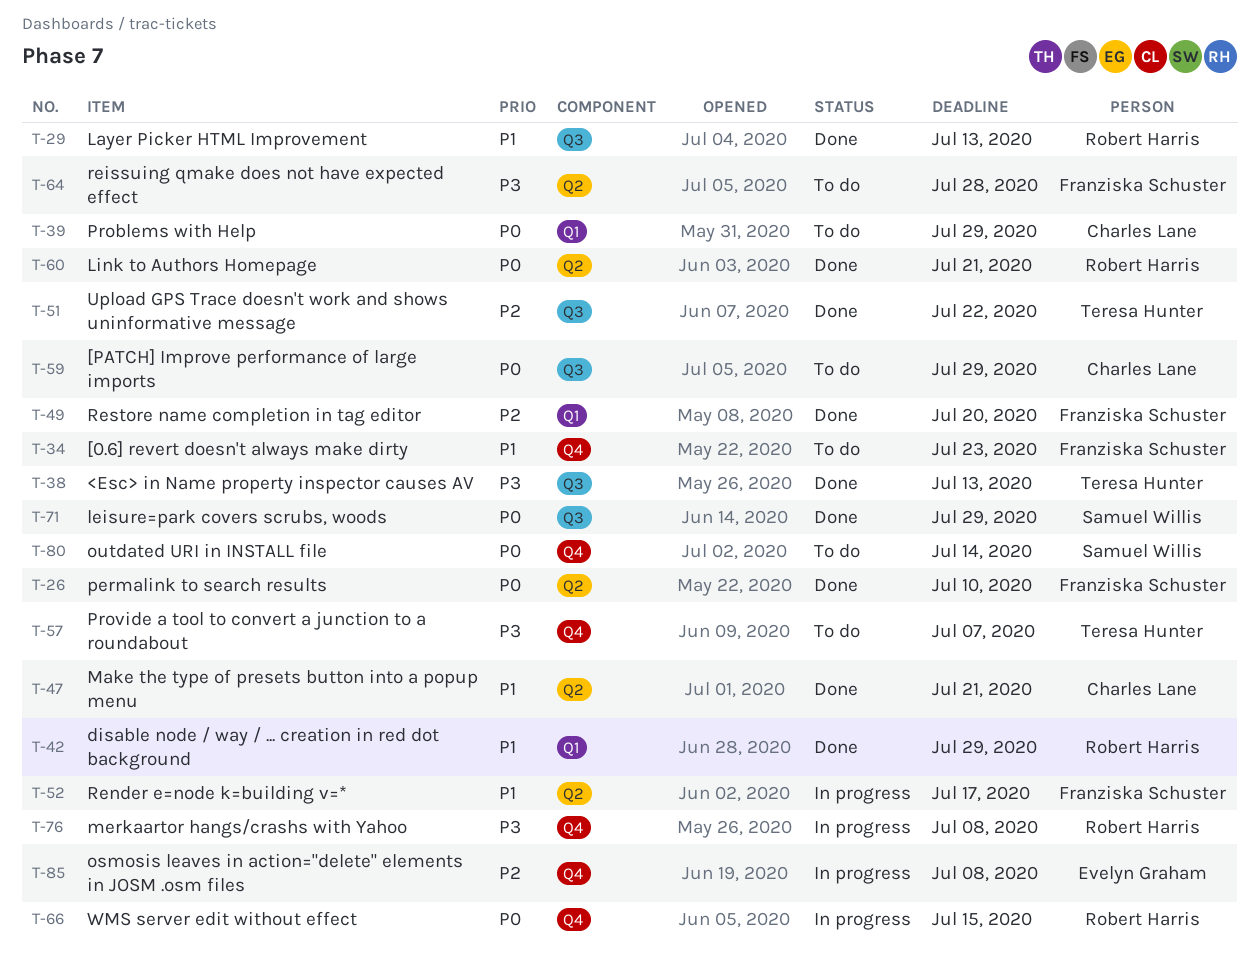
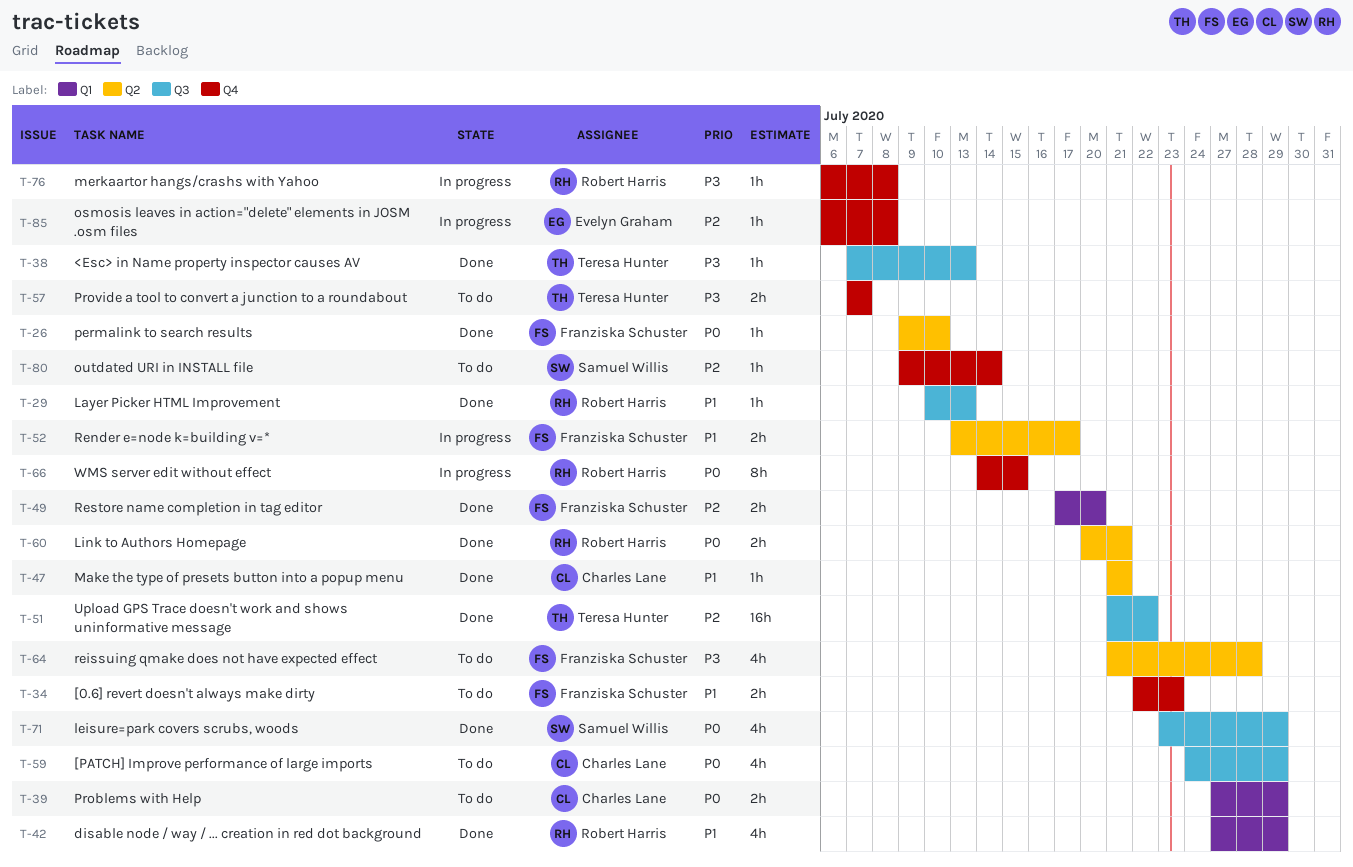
T-80, priority: P0 -> P2

